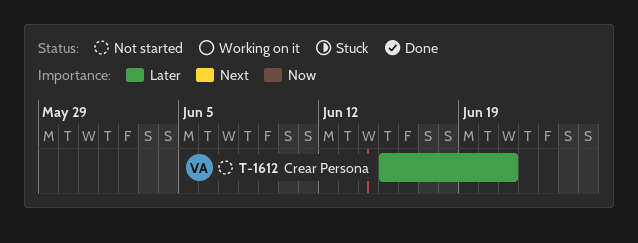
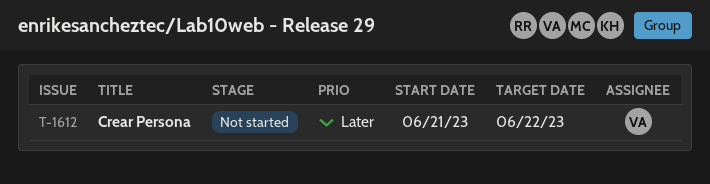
T-1612, start: Jun 15 -> Jun 21
T-1612, due: Jun 21 -> Jun 22

